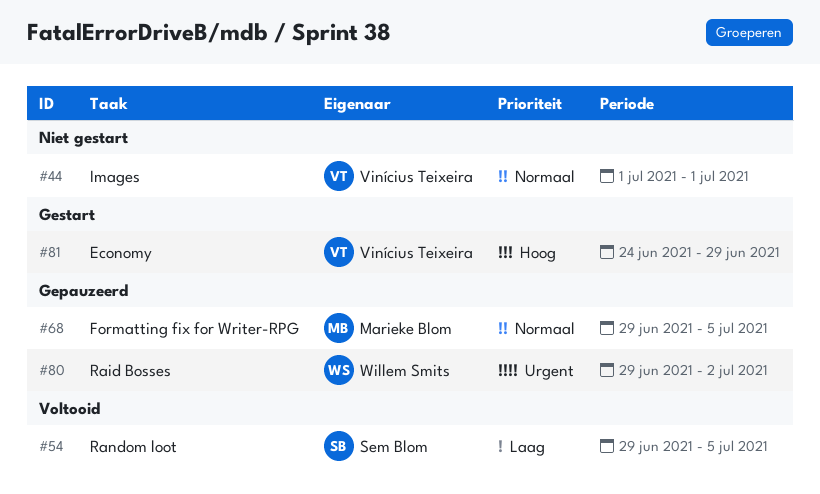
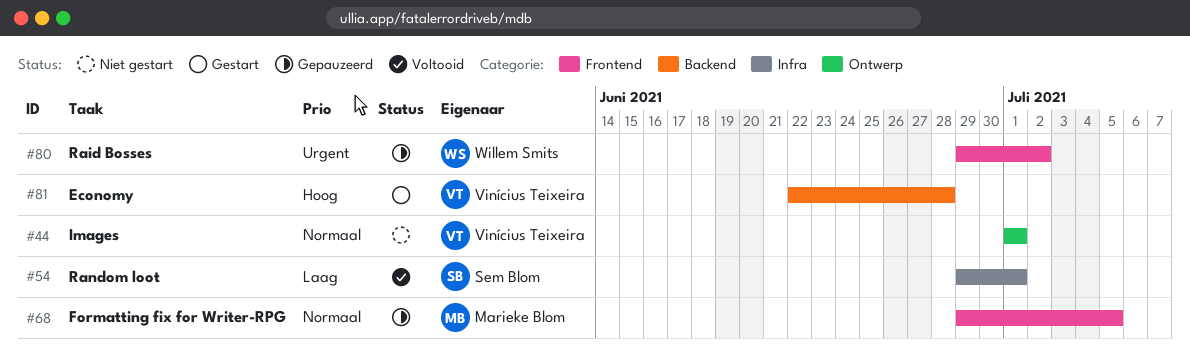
#54, due: Jul 5 -> Jul 1
#81, start: Jun 24 -> Jun 22
#81, due: Jun 29 -> Jun 28

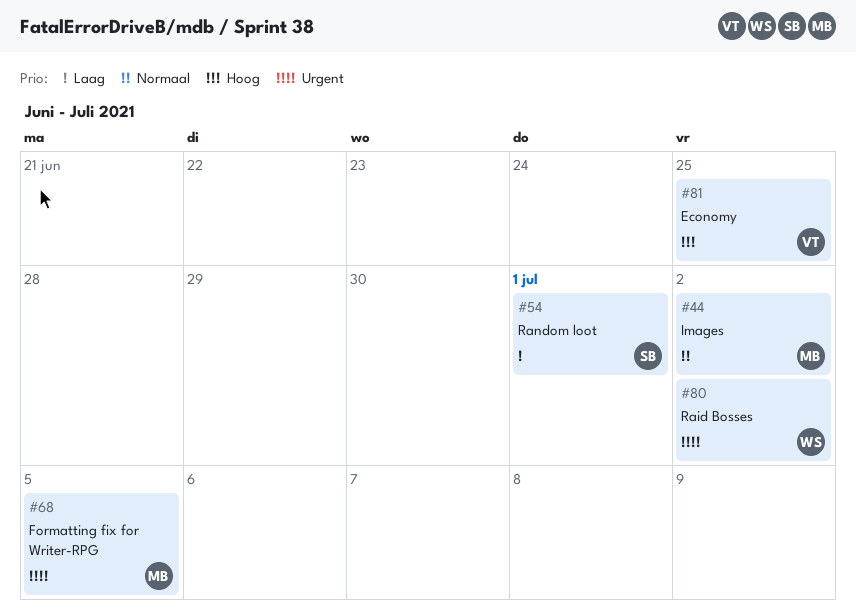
#44, owner: Vinícius Teixeira -> Marieke Blom
#44, due: Jul 1 -> Jul 2
#68, priority: Normaal -> Urgent
#81, due: Jun 28 -> Jun 25

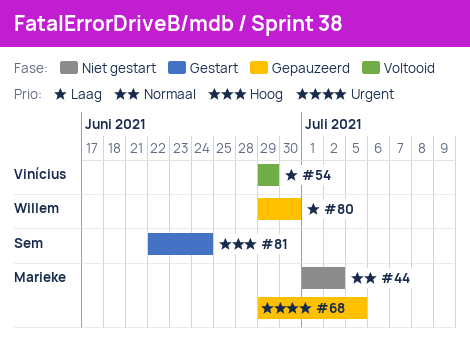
#54, owner: Sem -> Vinícius
#54, due: Jul 1 -> Jun 29
#80, priority: Urgent -> Laag
#80, due: Jul 2 -> Jun 30
#81, owner: Vinícius -> Sem
#81, due: Jun 25 -> Jun 24

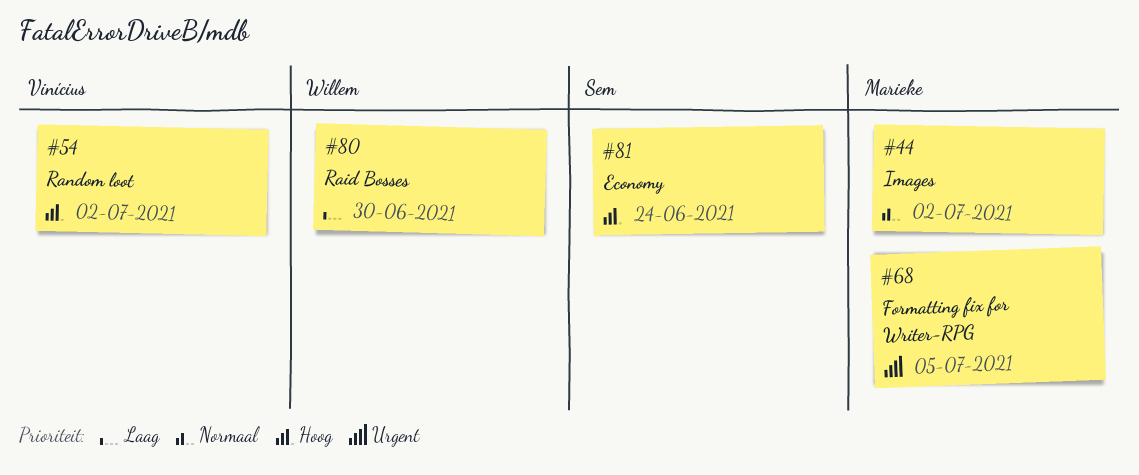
#54, priority: Laag -> Hoog
#54, due: Jun 29 -> Jul 2

